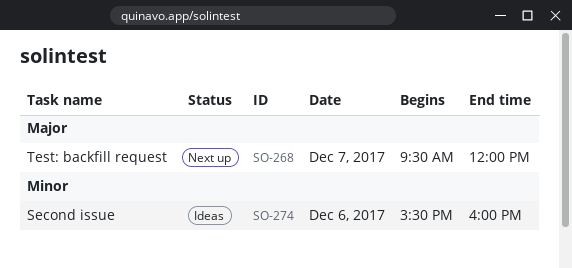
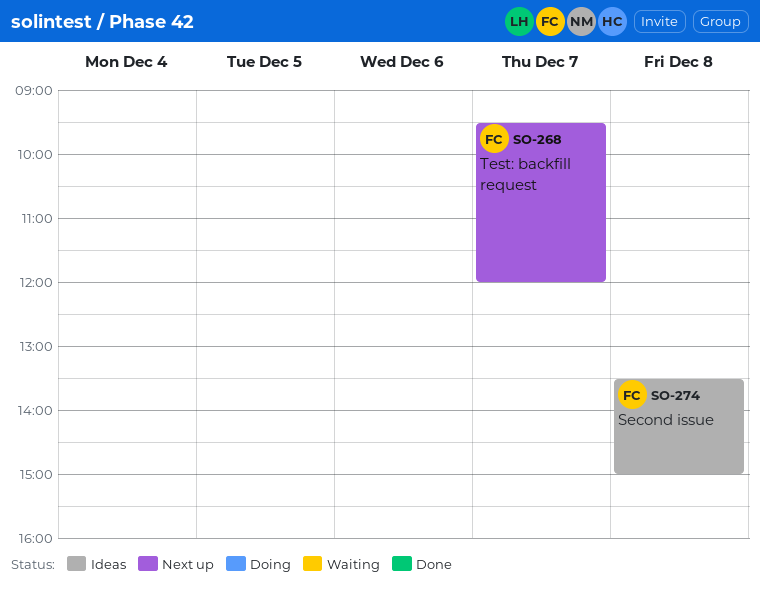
SO-274, day: Dec 6 -> Dec 8
SO-274, begins: 15:30 -> 13:30
SO-274, ends: 16:00 -> 15:00

